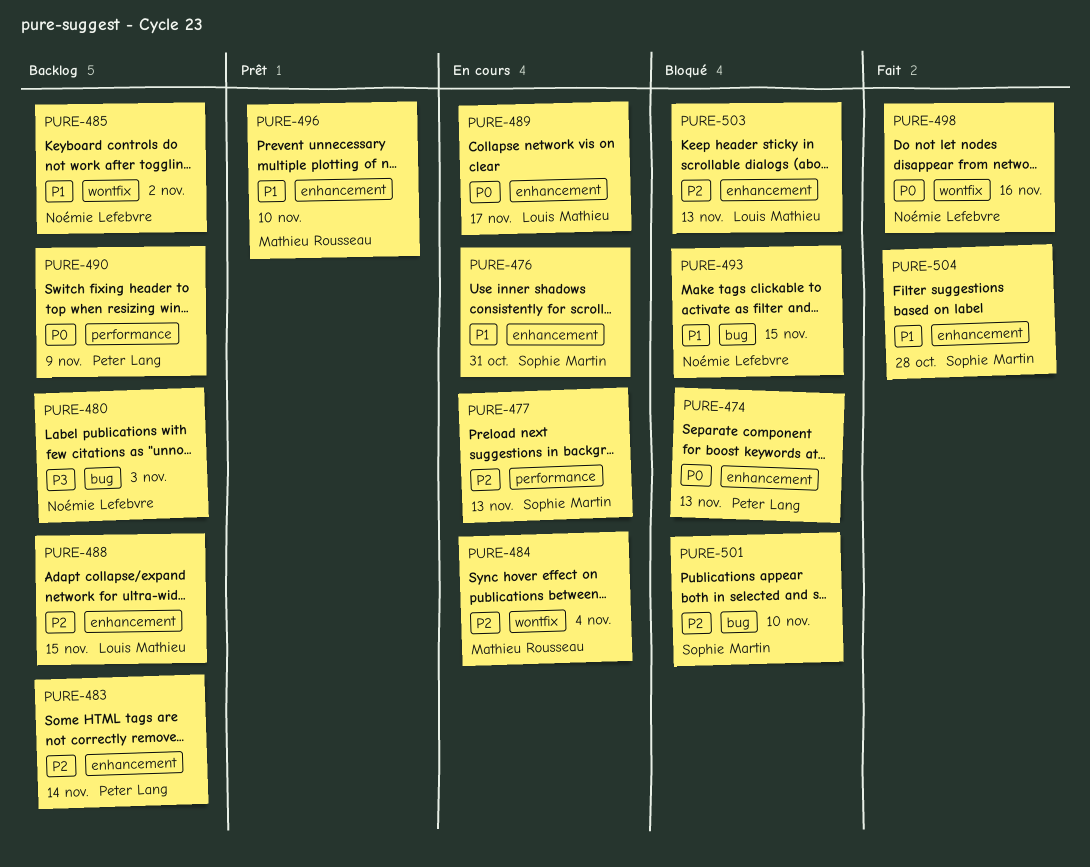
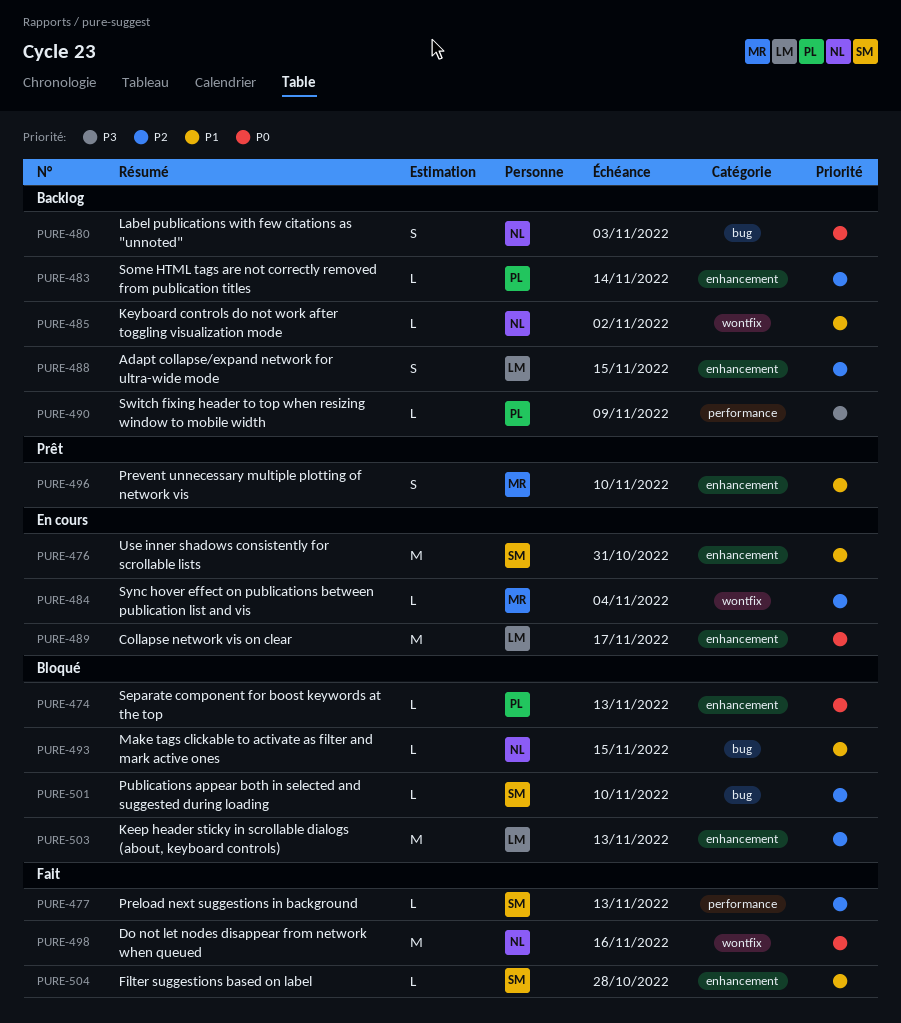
PURE-477, status: En cours -> Fait
PURE-480, priority: P3 -> P0
PURE-490, priority: P0 -> P3

